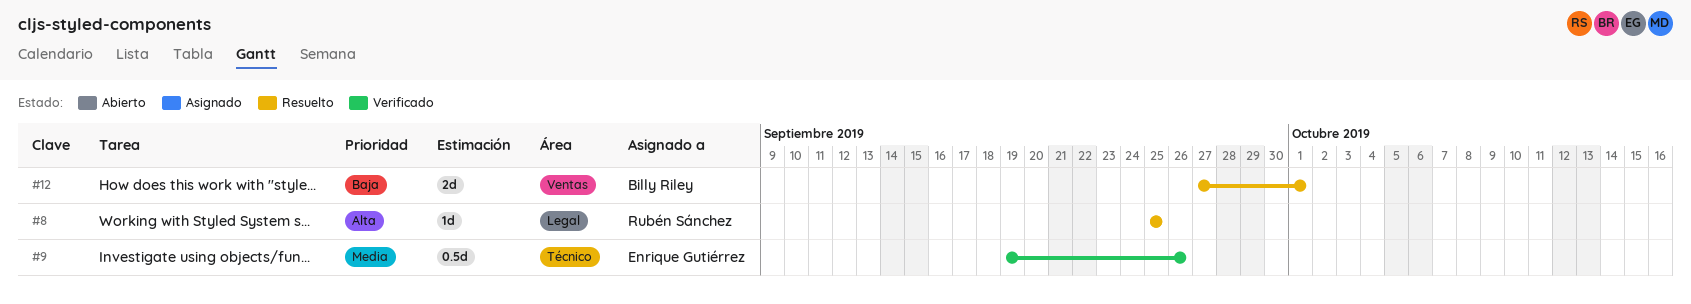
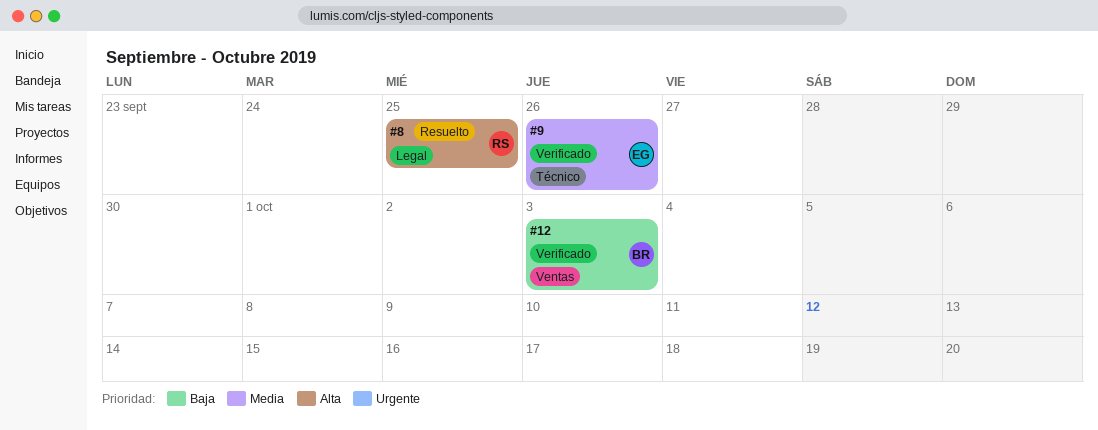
#12, status: Resuelto -> Verificado
#12, due: Oct 1 -> Oct 3

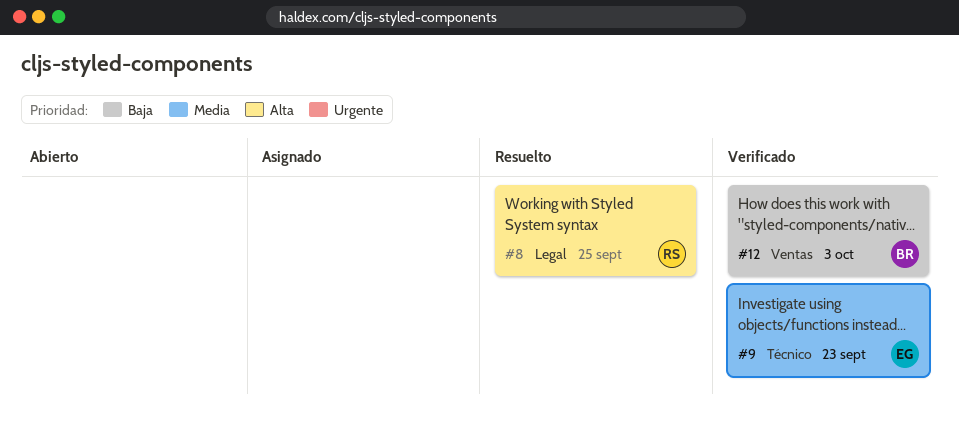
#9, due: Sep 26 -> Sep 23

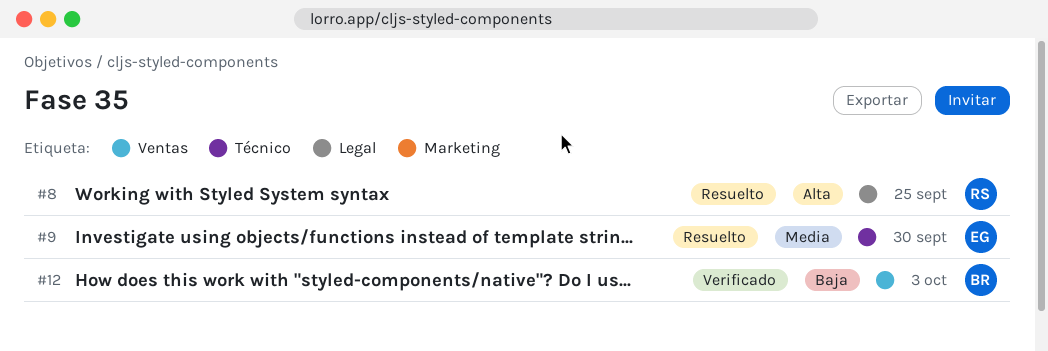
#9, status: Verificado -> Resuelto
#9, due: Sep 23 -> Sep 30

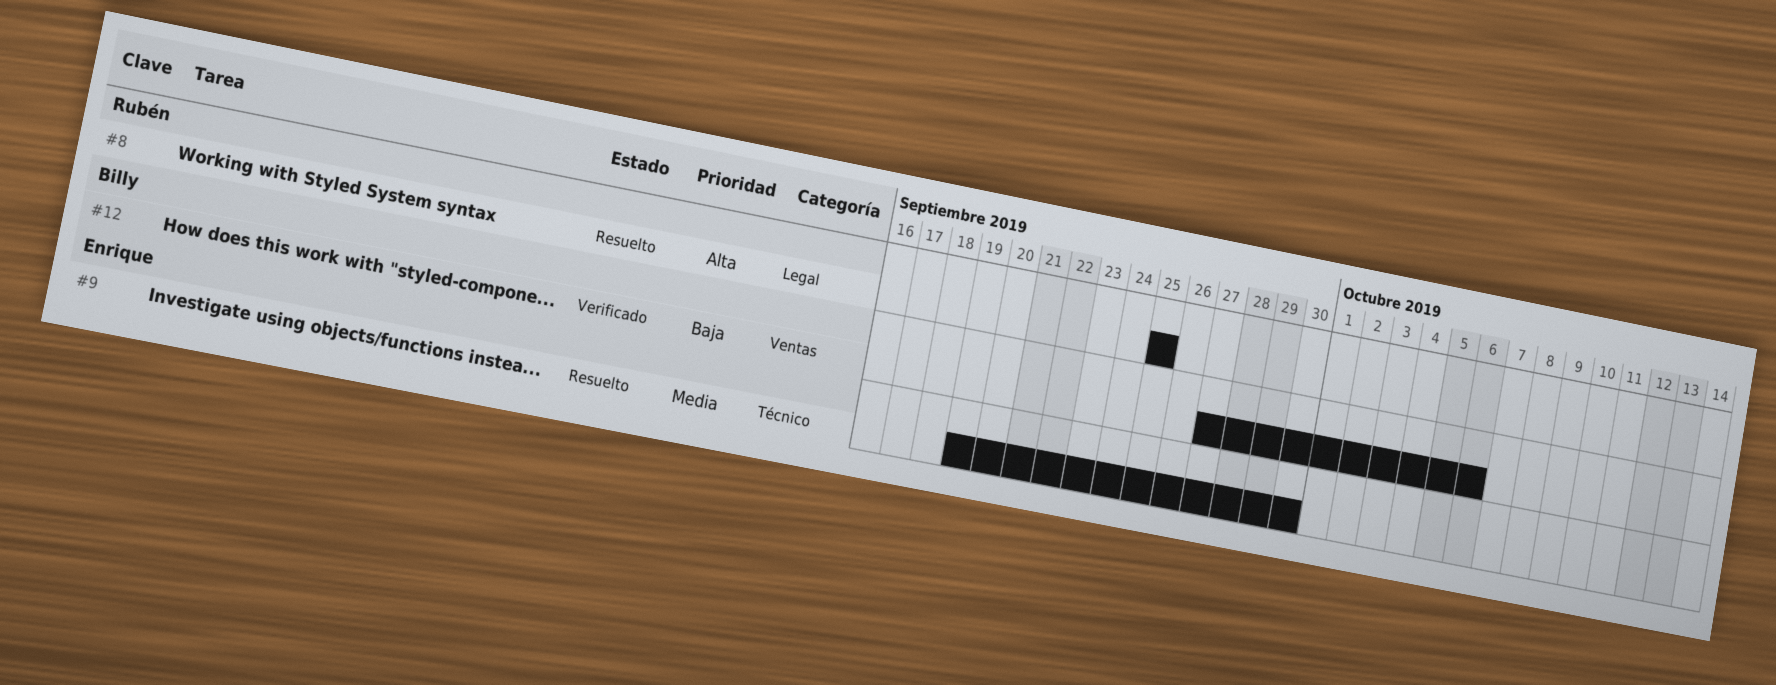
#12, due: Oct 3 -> Oct 6

